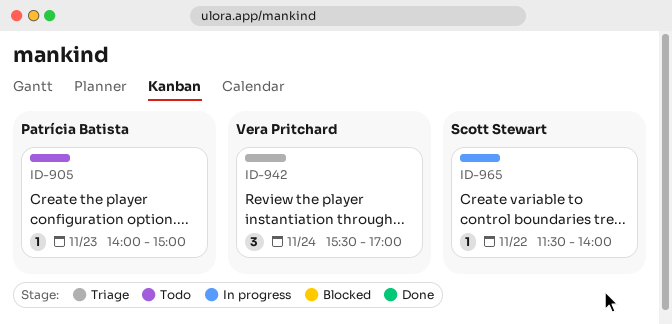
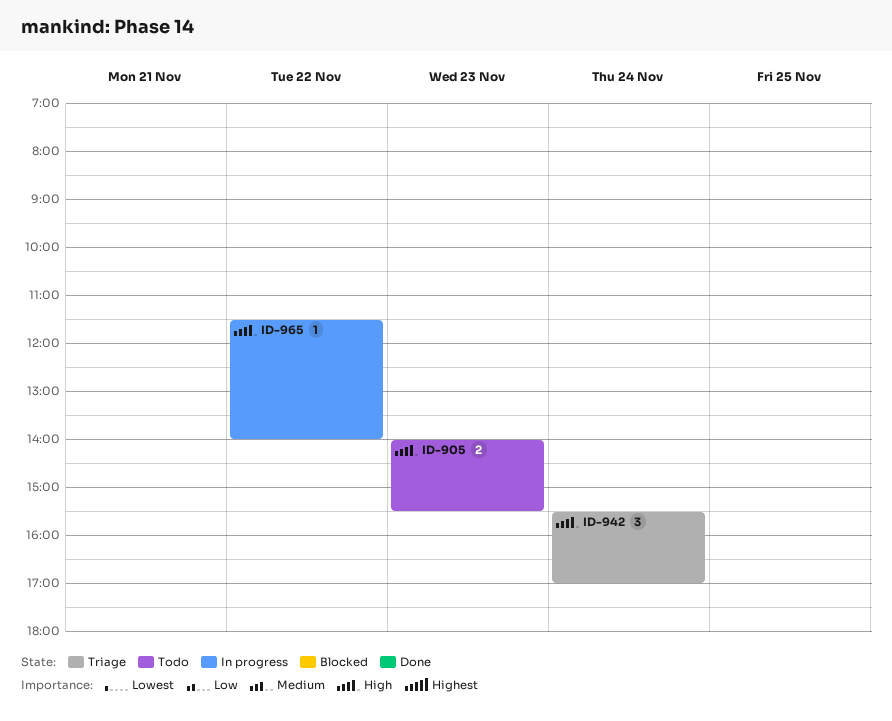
ID-905, estimate: 1 -> 2
ID-905, ends: 15:00 -> 15:30

